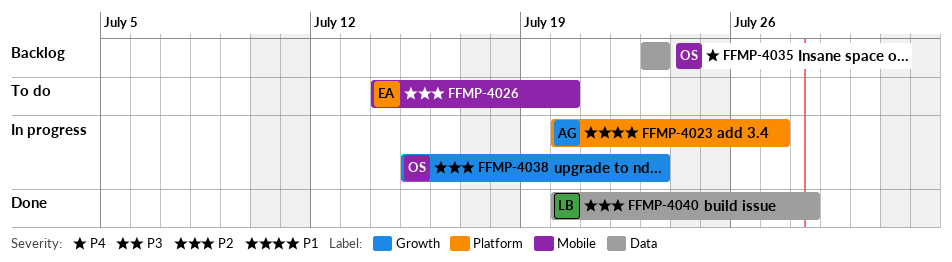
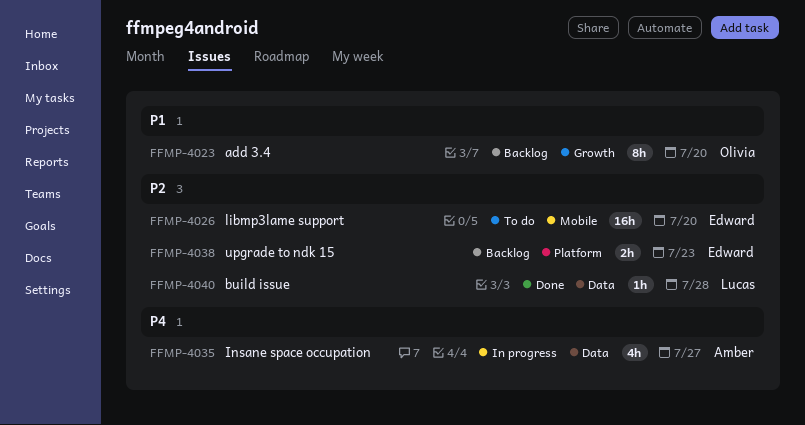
FFMP-4023, status: In progress -> Backlog
FFMP-4023, owner: Amber -> Olivia
FFMP-4023, label: Platform -> Growth
FFMP-4023, due: Jul 27 -> Jul 20
FFMP-4035, status: Backlog -> In progress
FFMP-4035, owner: Olivia -> Amber
FFMP-4035, due: Jul 23 -> Jul 27
FFMP-4038, status: In progress -> Backlog
FFMP-4038, owner: Olivia -> Edward
FFMP-4038, label: Growth -> Platform

